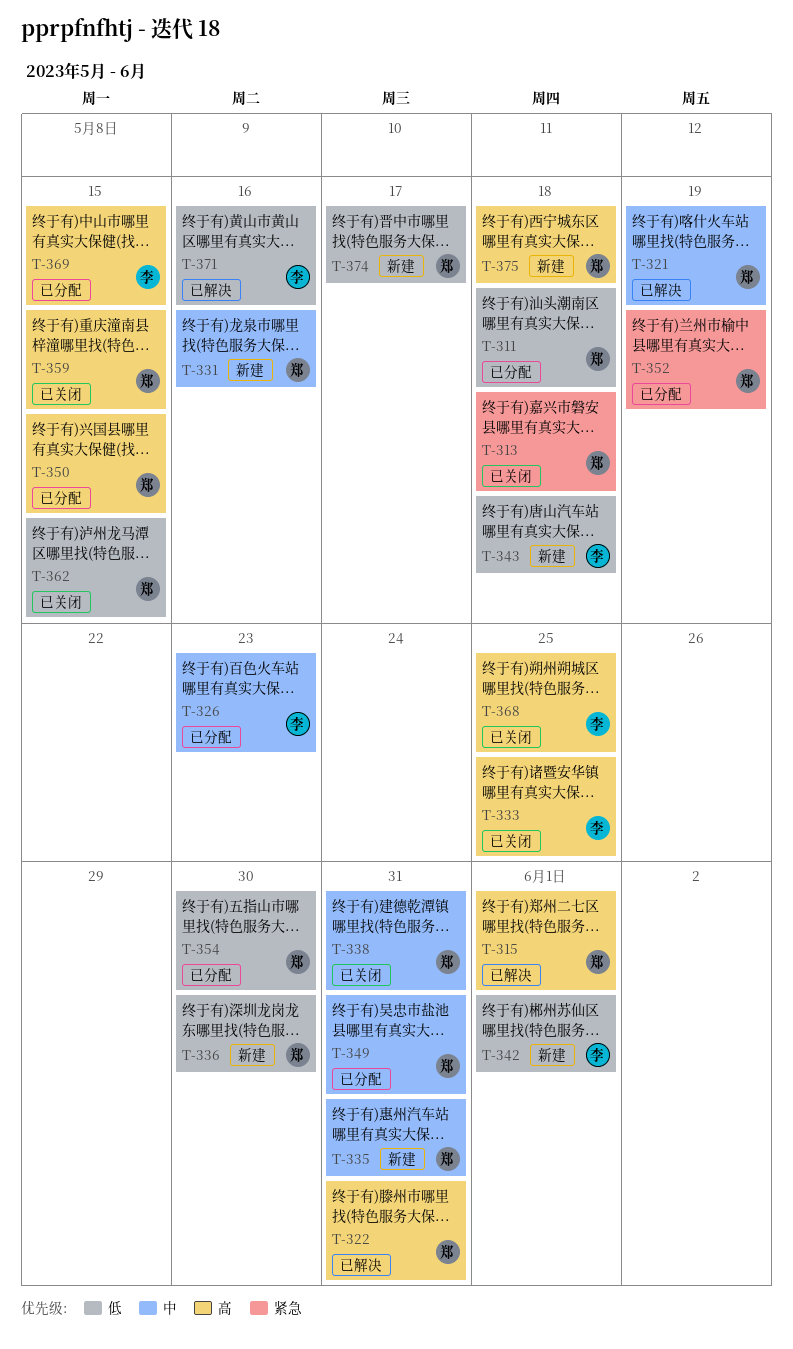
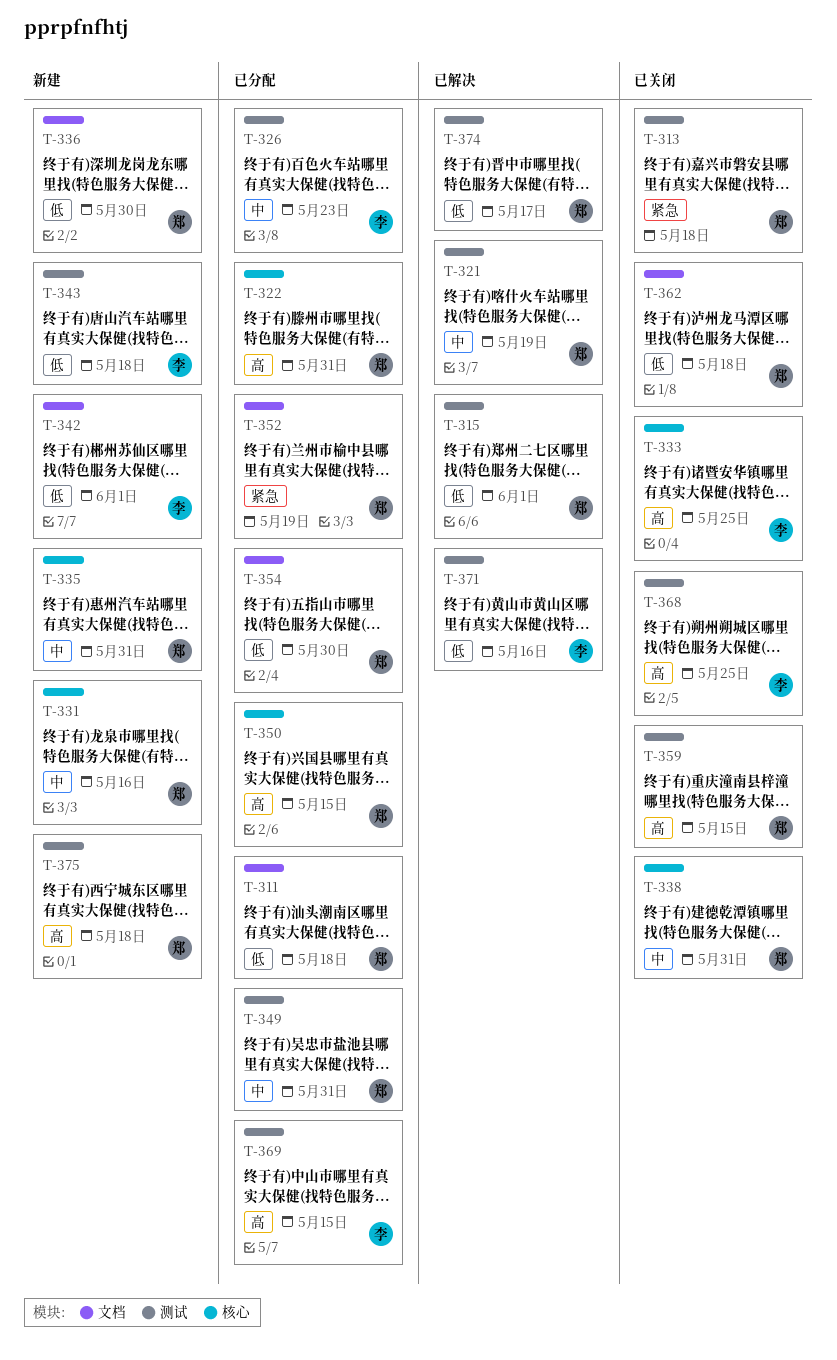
T-315, priority: 高 -> 低
T-322, status: 已解决 -> 已分配
T-362, due: May 15 -> May 18
T-374, status: 新建 -> 已解决

